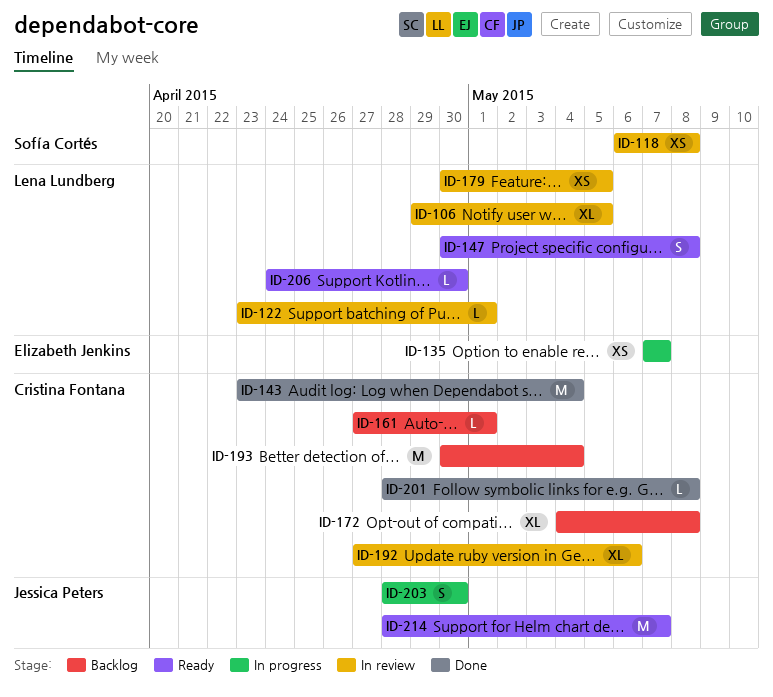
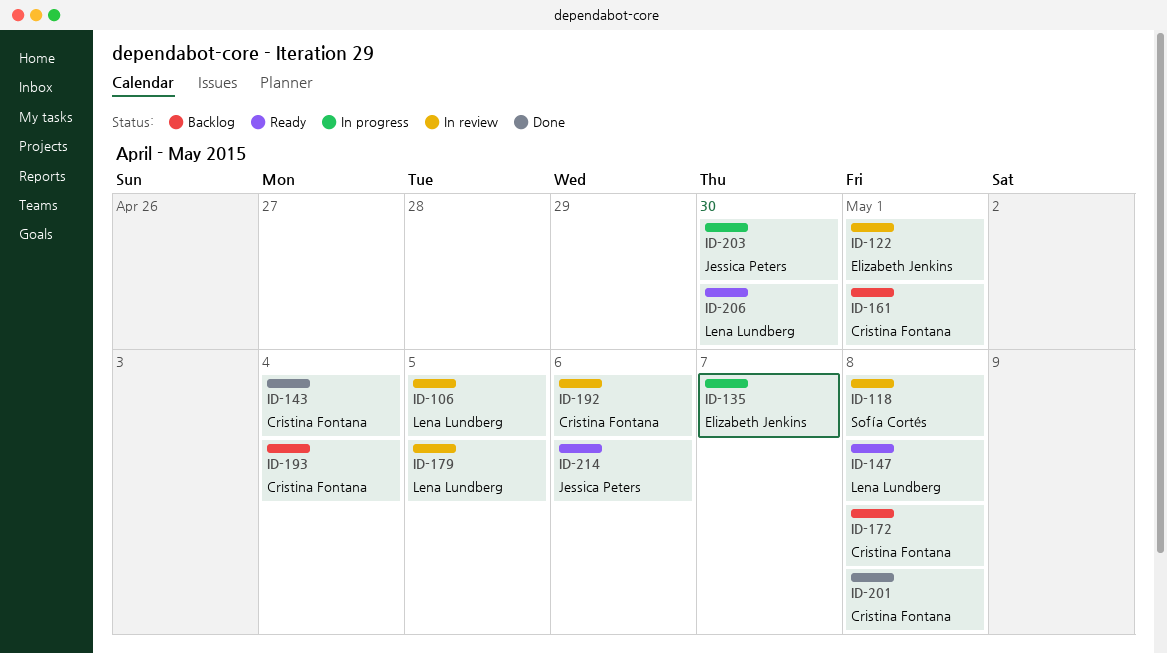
ID-122, owner: Lena Lundberg -> Elizabeth Jenkins
ID-214, due: May 7 -> May 6

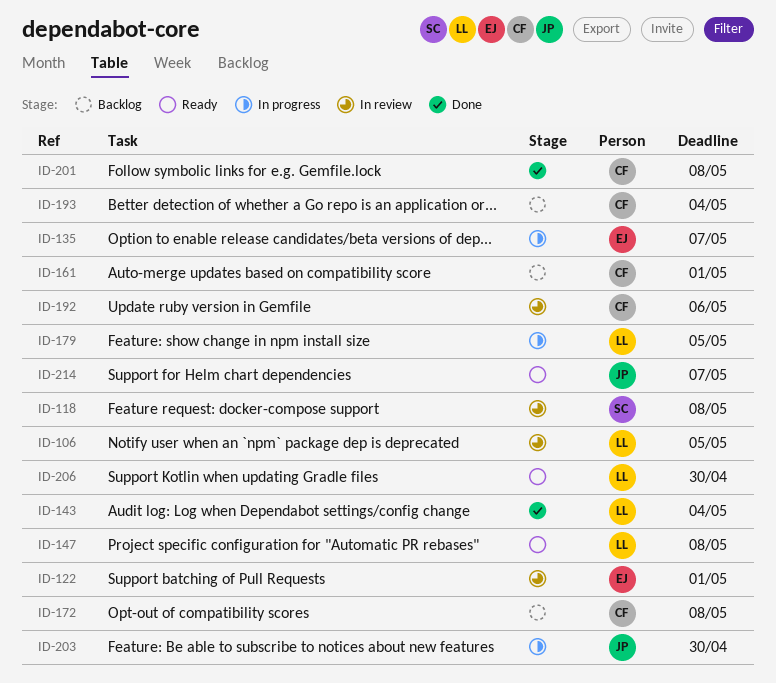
ID-143, owner: Cristina Fontana -> Lena Lundberg
ID-179, status: In review -> In progress
ID-214, due: May 6 -> May 7

